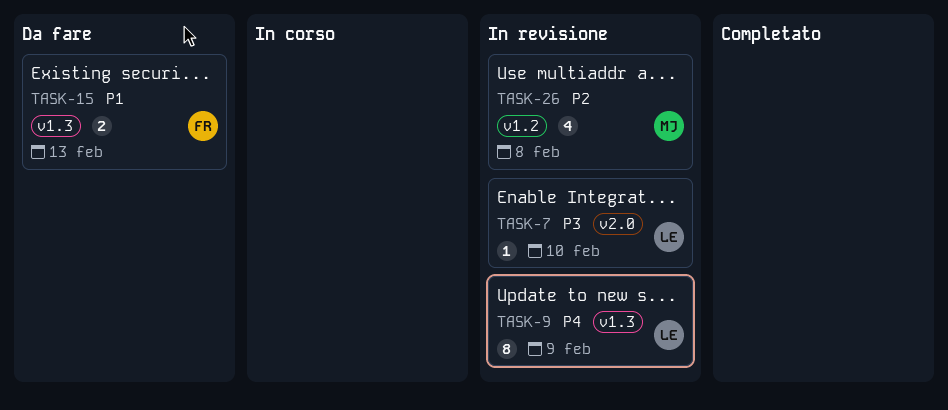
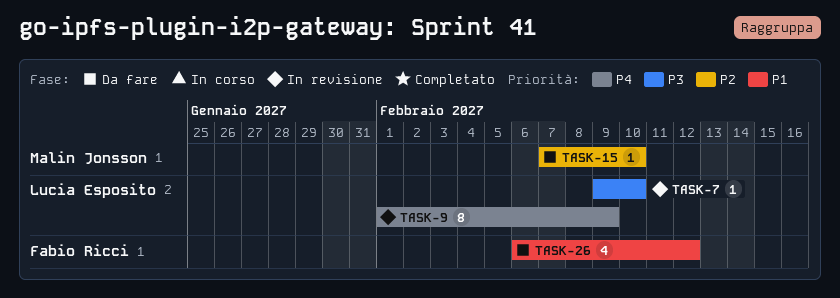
TASK-15, owner: Fabio Ricci -> Malin Jonsson
TASK-15, priority: P1 -> P2
TASK-15, estimate: 2 -> 1
TASK-15, due: Feb 13 -> Feb 10
TASK-26, status: In revisione -> Da fare
TASK-26, owner: Malin Jonsson -> Fabio Ricci
TASK-26, priority: P2 -> P1
TASK-26, due: Feb 8 -> Feb 12

